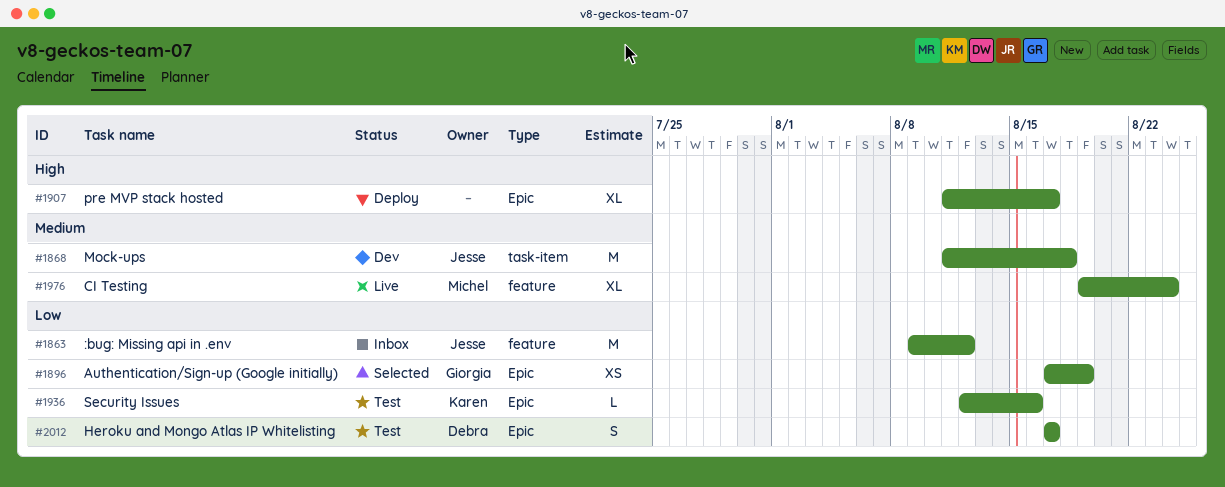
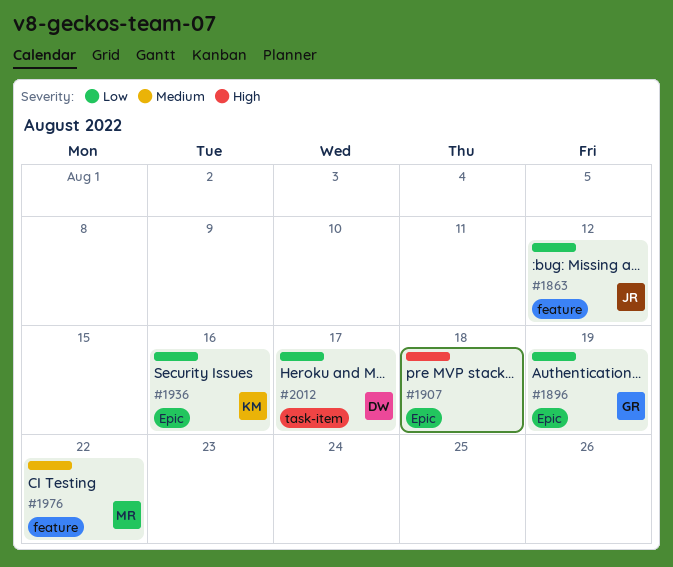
#1868: present -> none
#1907, due: Aug 17 -> Aug 18
#1976, due: Aug 24 -> Aug 22
#2012, label: Epic -> task-item

